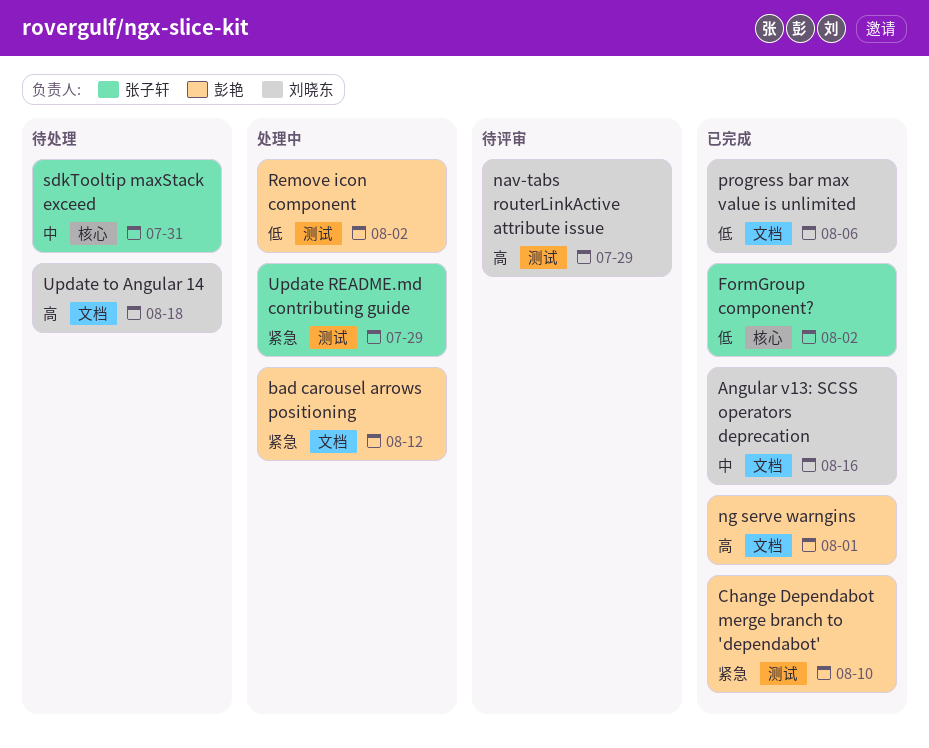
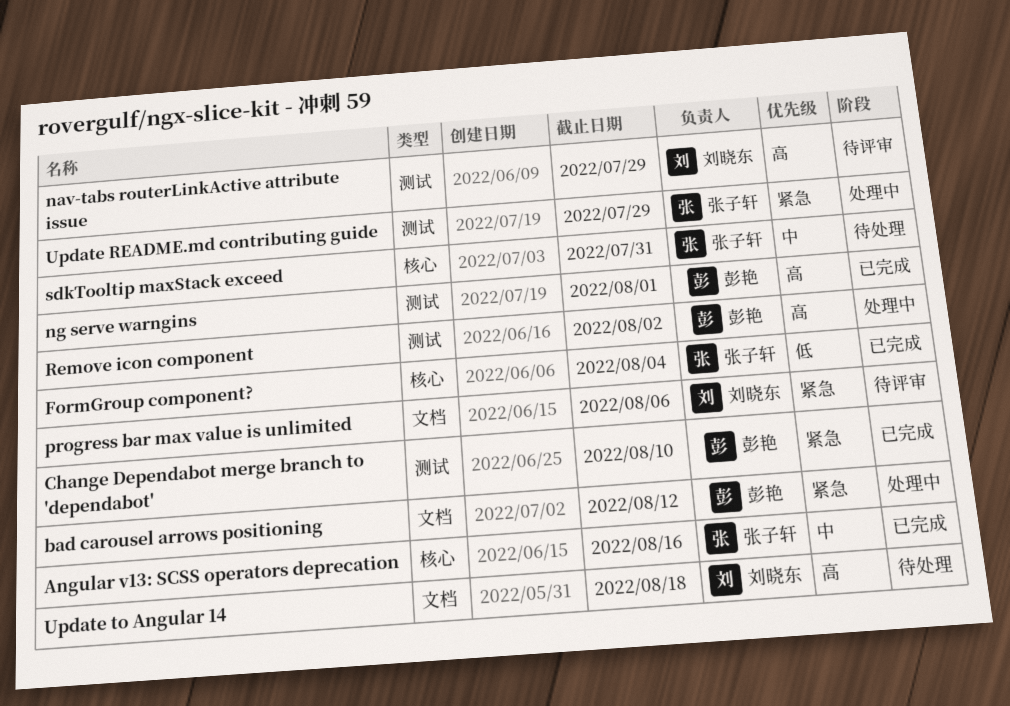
Angular v13: SCSS operators deprecation, owner: 刘晓东 -> 张子轩
Angular v13: SCSS operators deprecation, label: 文档 -> 核心
FormGroup component?, due: Aug 2 -> Aug 4
ng serve warngins, label: 文档 -> 测试
progress bar max value is unlimited, status: 已完成 -> 待评审
progress bar max value is unlimited, priority: 低 -> 紧急
Remove icon component, priority: 低 -> 高

